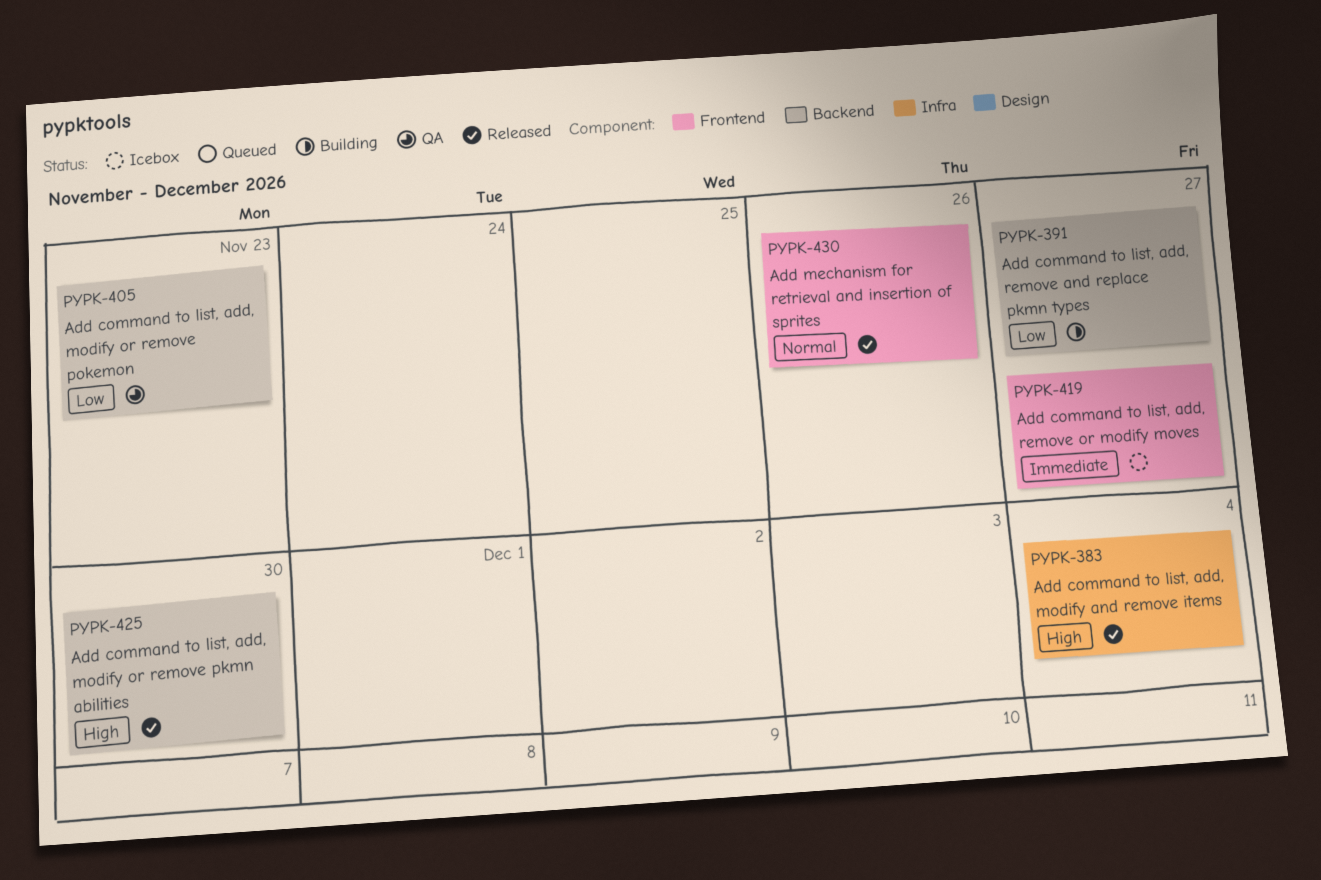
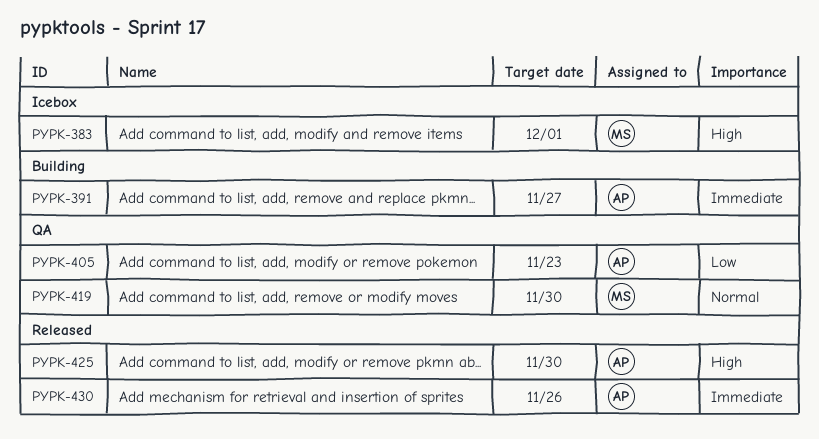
PYPK-383, status: Released -> Icebox
PYPK-383, due: Dec 4 -> Dec 1
PYPK-391, priority: Low -> Immediate
PYPK-419, status: Icebox -> QA
PYPK-419, priority: Immediate -> Normal
PYPK-419, due: Nov 27 -> Nov 30
PYPK-430, priority: Normal -> Immediate

